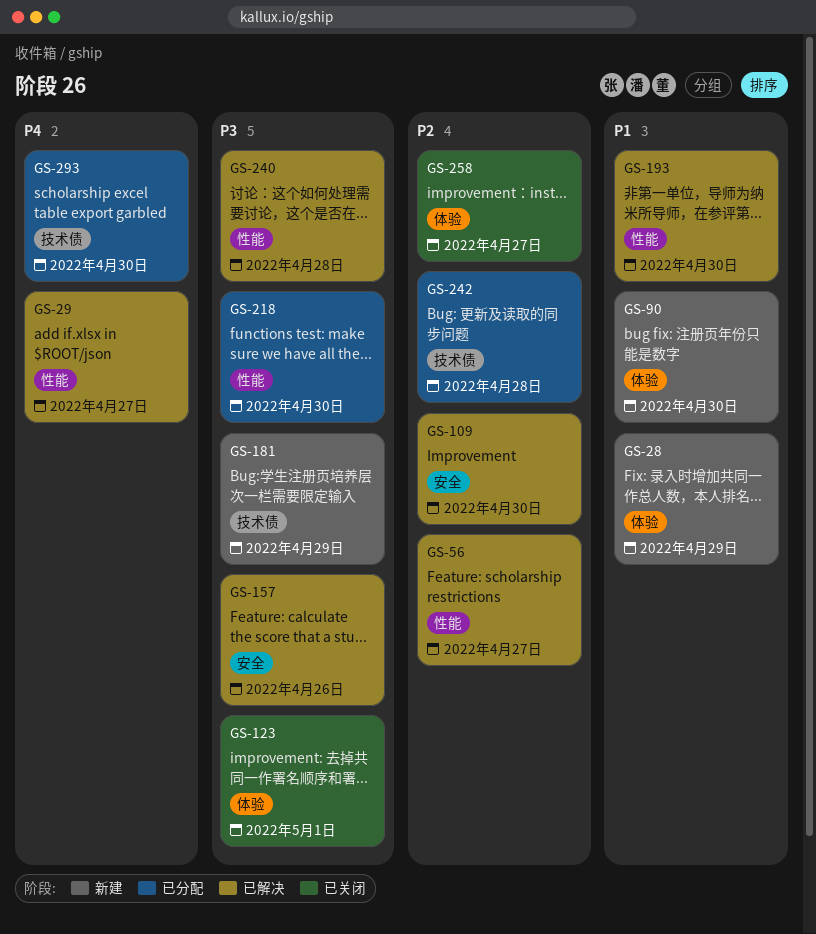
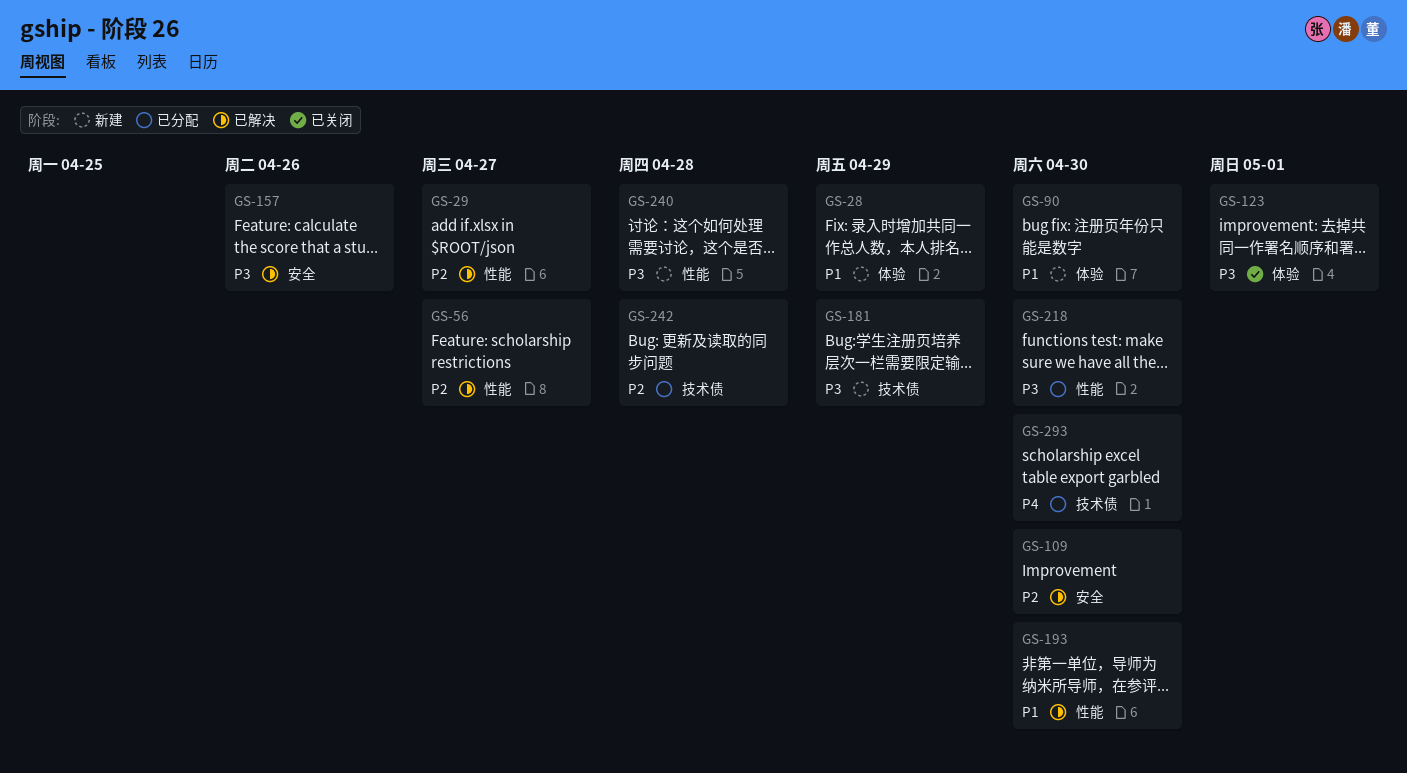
GS-29, priority: P4 -> P2
GS-240, status: 已解决 -> 新建
GS-258: present -> none

